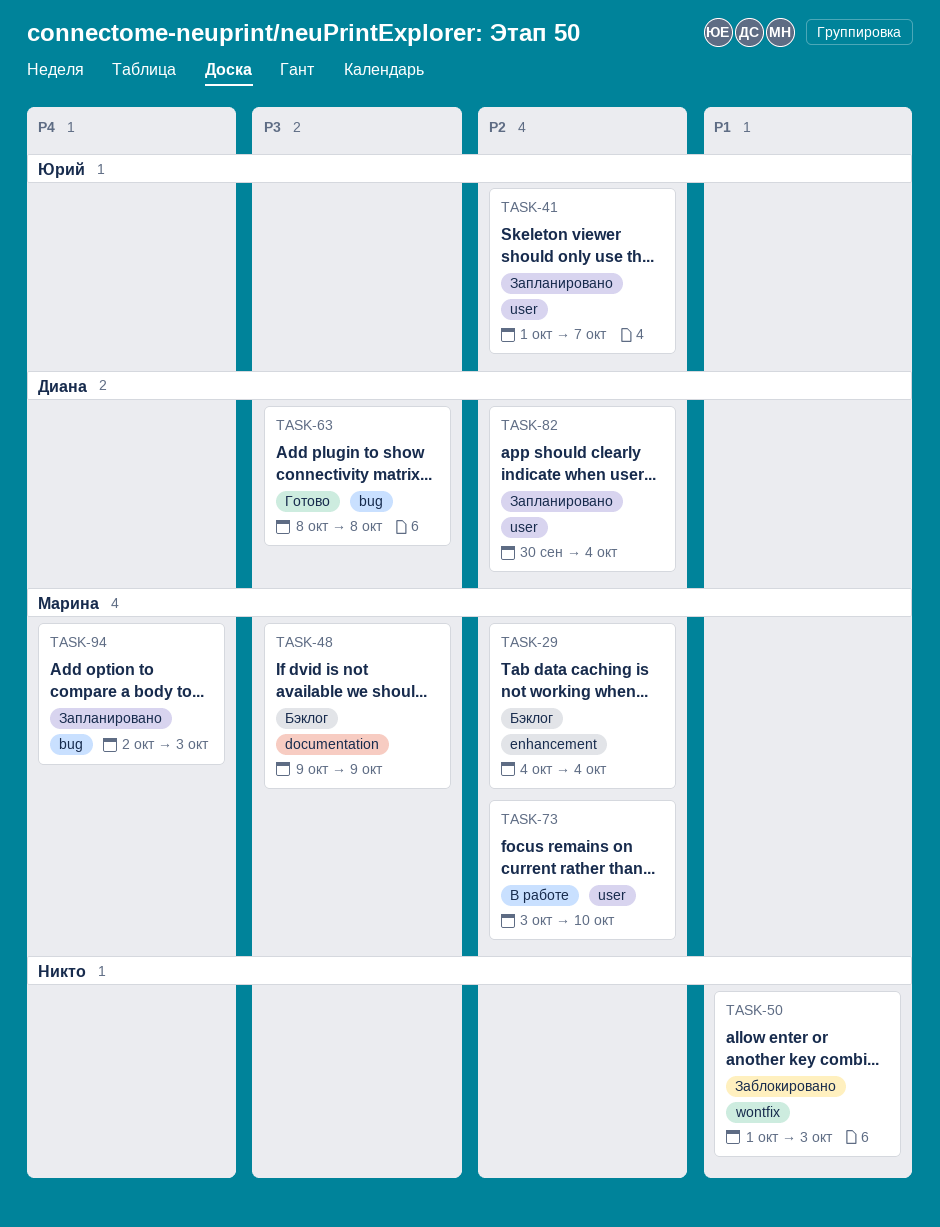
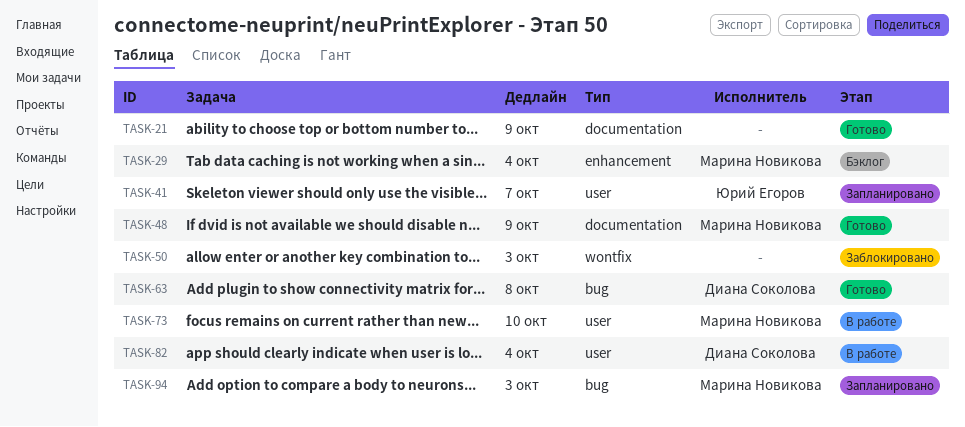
TASK-21: none -> present
TASK-48, status: Бэклог -> Готово
TASK-82, status: Запланировано -> В работе

